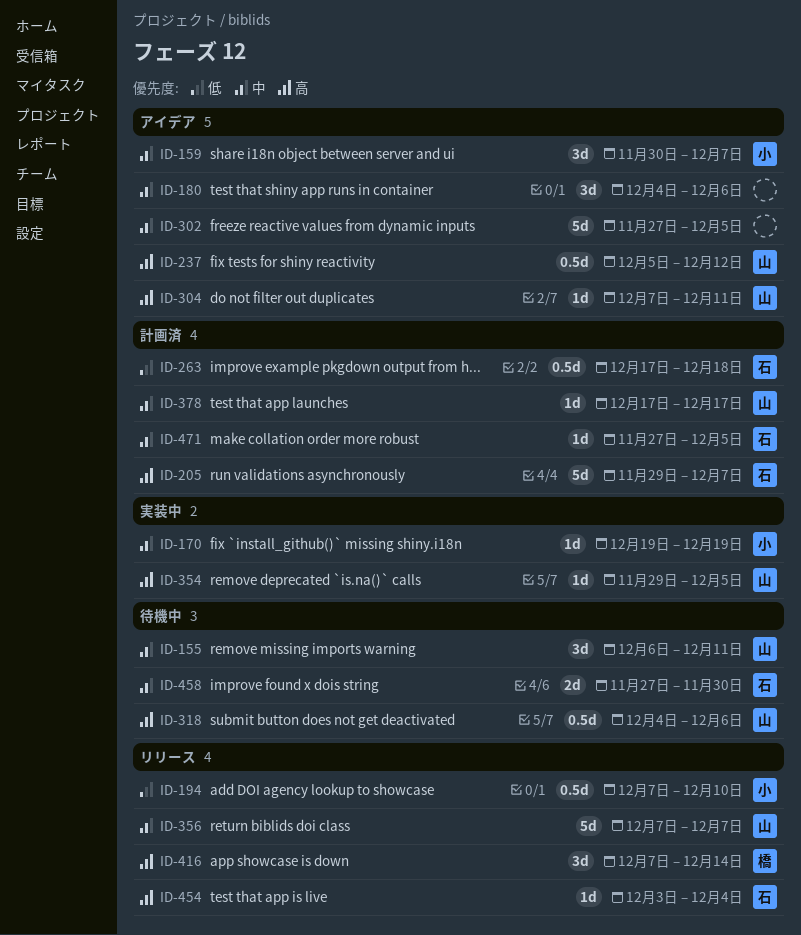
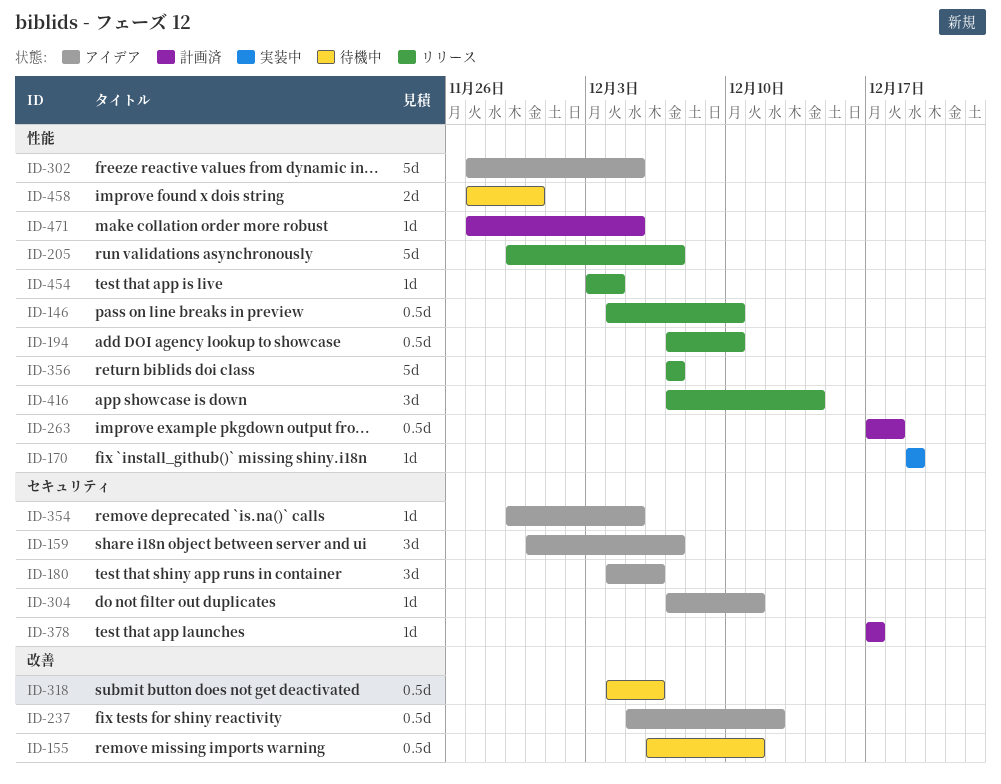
ID-146: none -> present
ID-155, estimate: 3d -> 0.5d
ID-205, status: 計画済 -> リリース
ID-354, status: 実装中 -> アイデア

